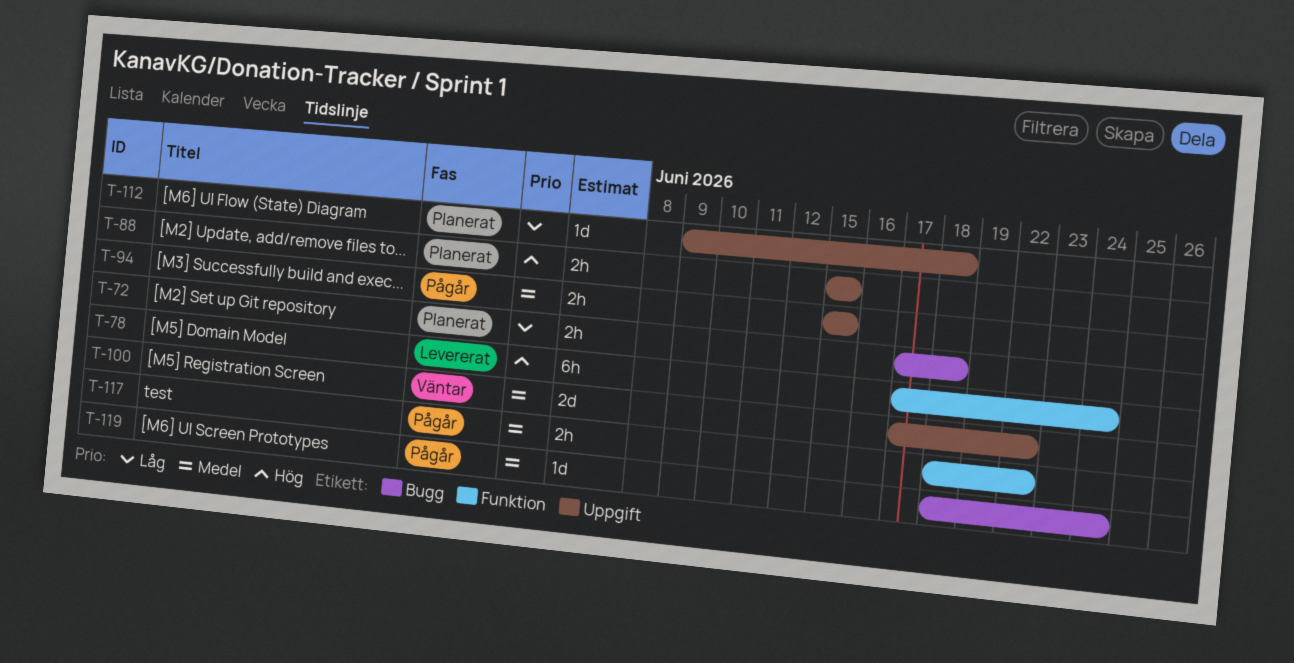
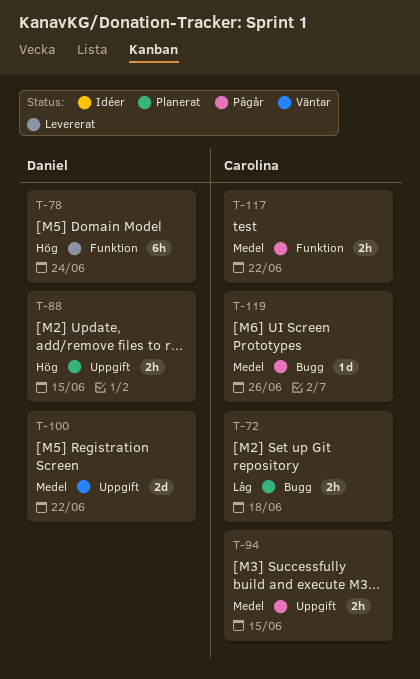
T-112: present -> none
T-119, due: Jun 24 -> Jun 26

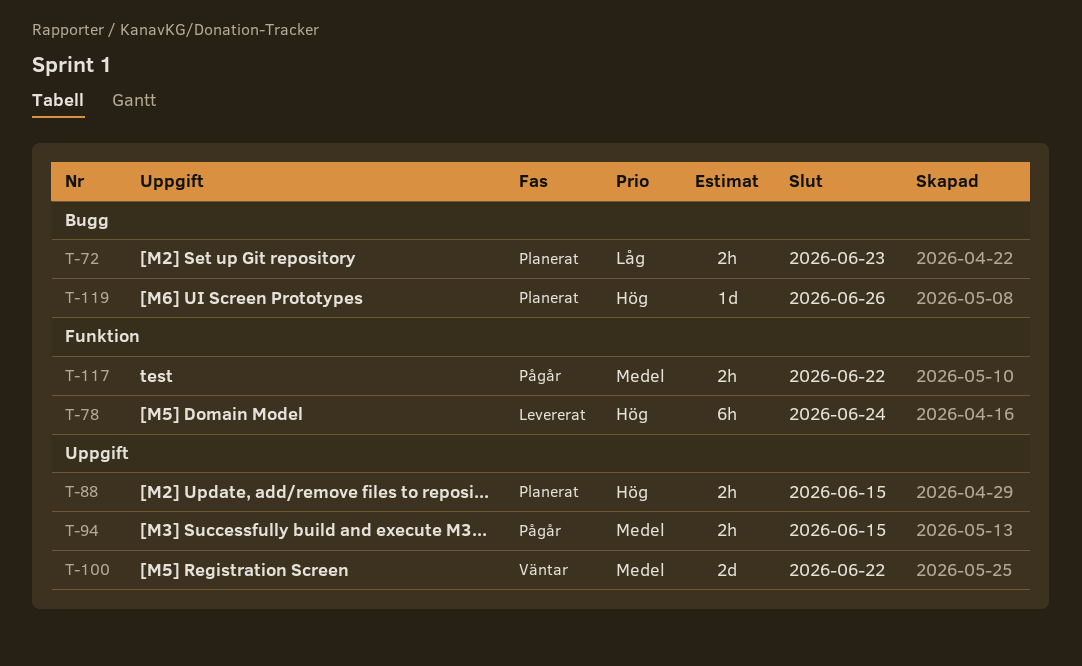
T-72, due: Jun 18 -> Jun 23
T-119, status: Pågår -> Planerat
T-119, priority: Medel -> Hög

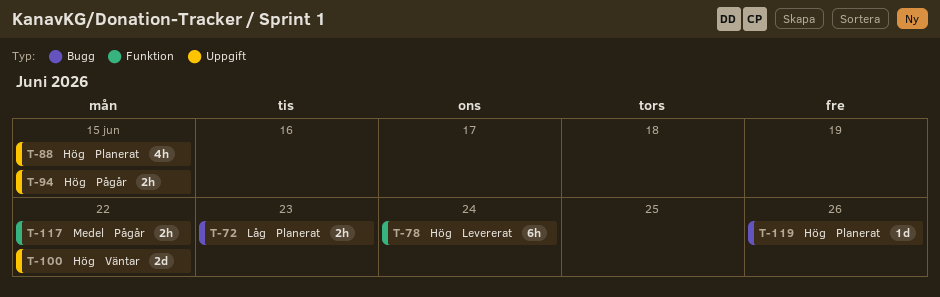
T-88, estimate: 2h -> 4h
T-94, priority: Medel -> Hög
T-100, priority: Medel -> Hög

